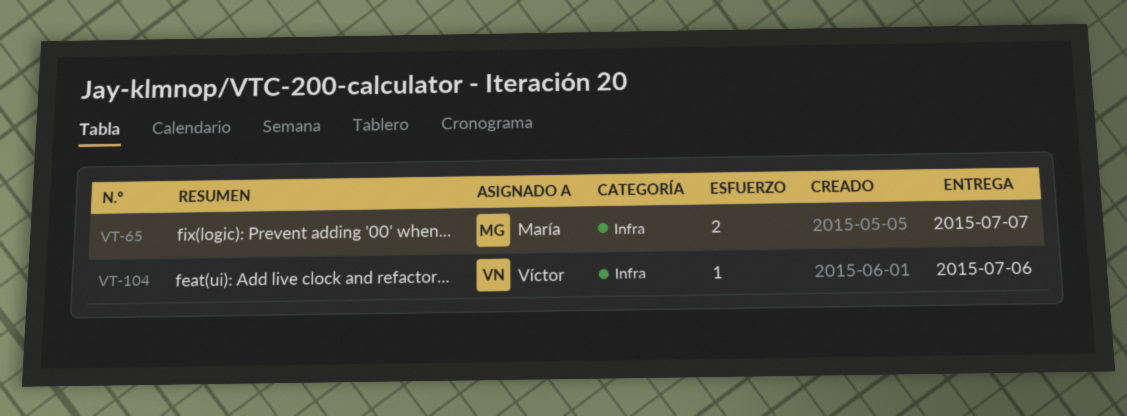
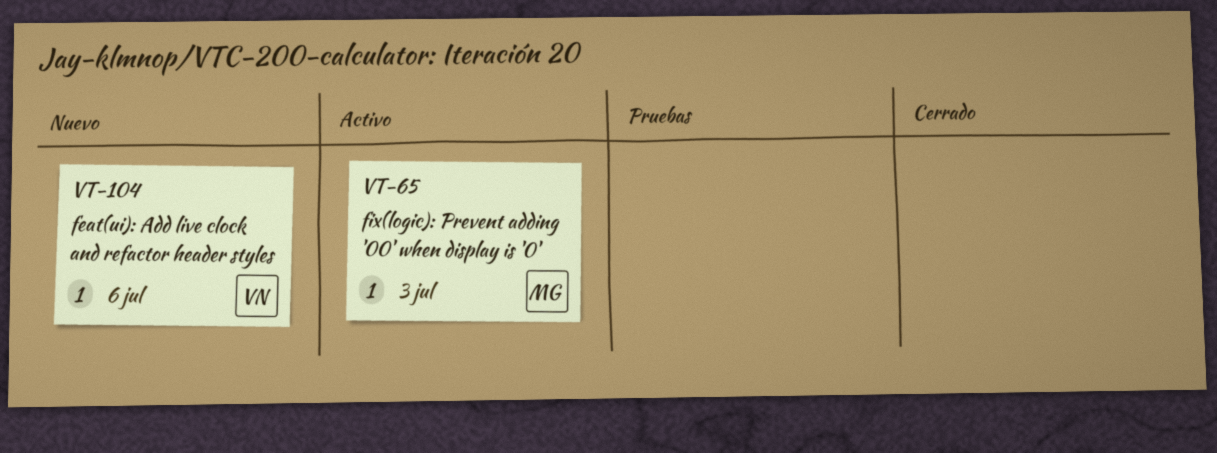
VT-65, estimate: 2 -> 1
VT-65, due: Jul 7 -> Jul 3

